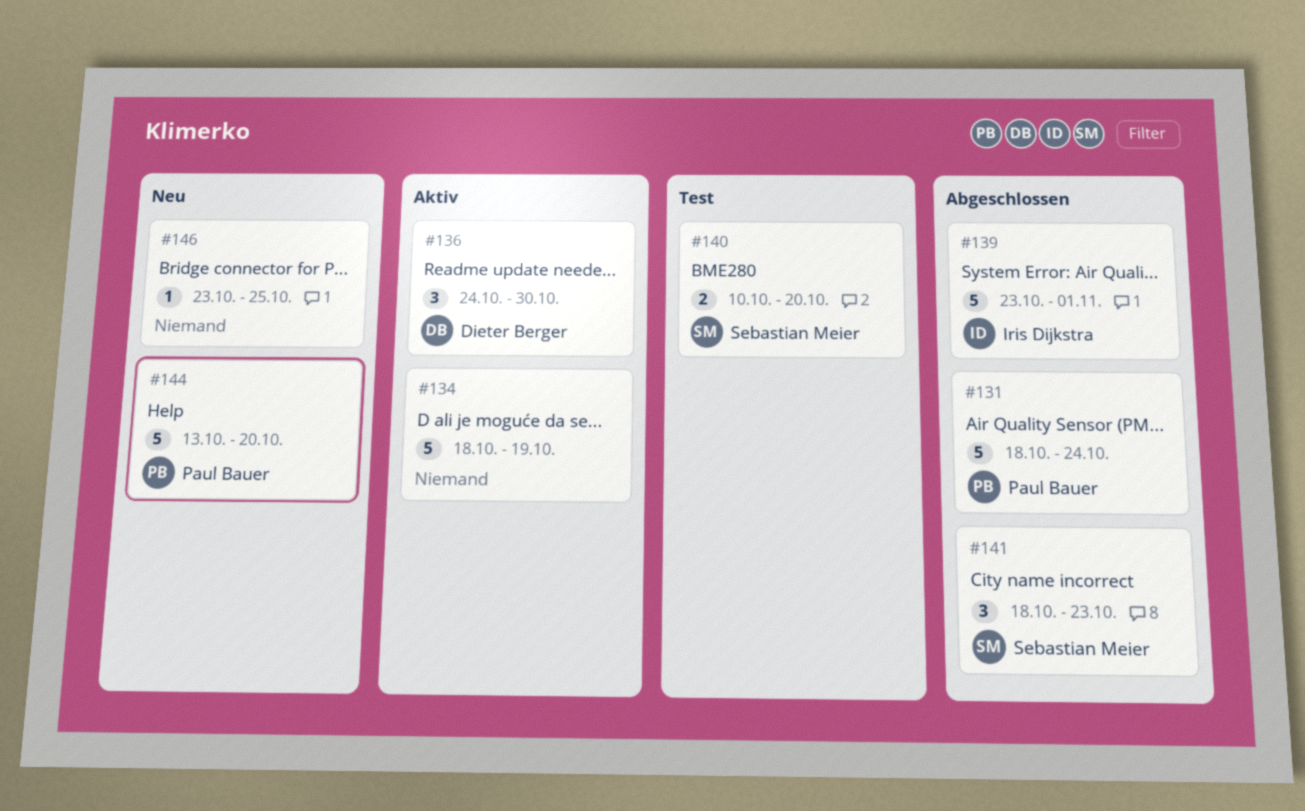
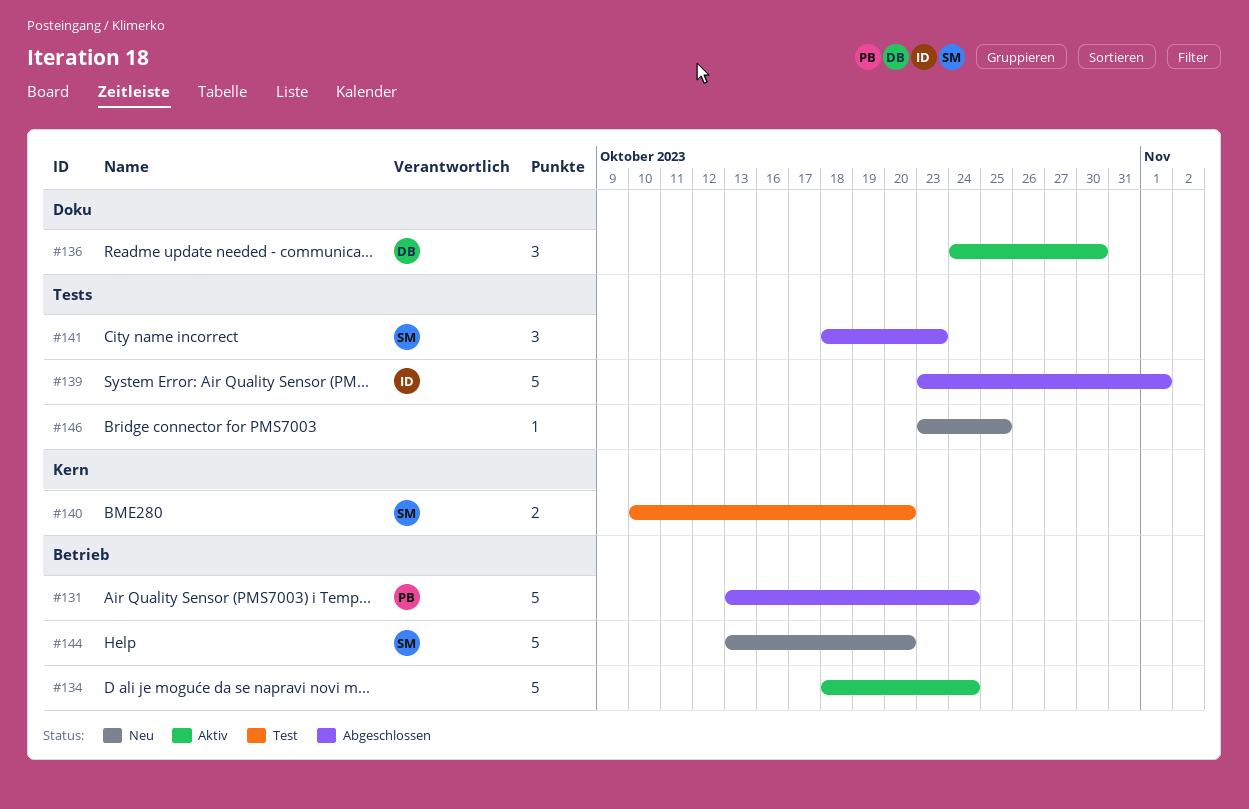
#131, start: Oct 18 -> Oct 13
#134, due: Oct 19 -> Oct 24
#144, owner: Paul Bauer -> Sebastian Meier

